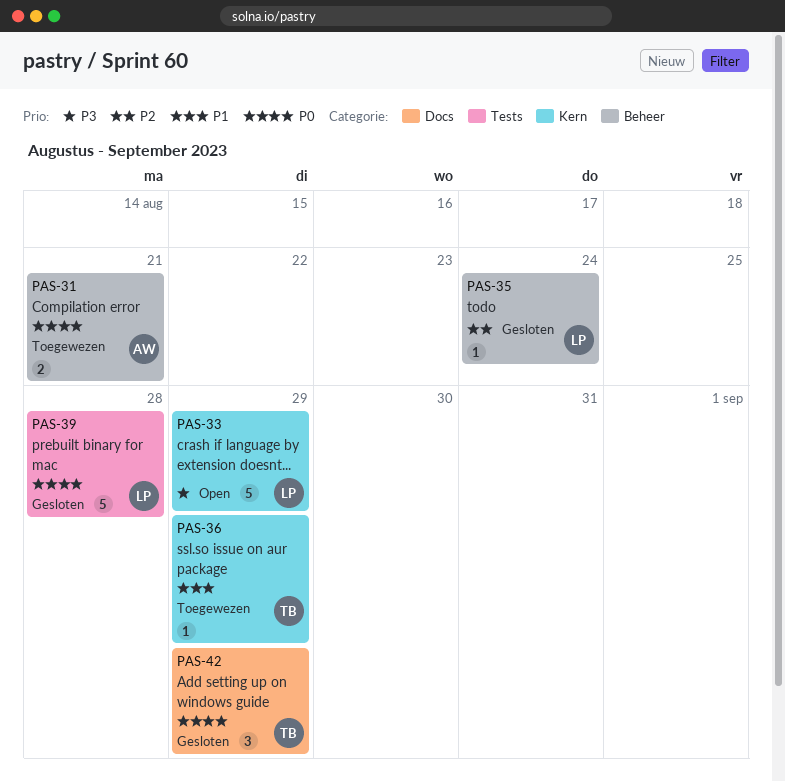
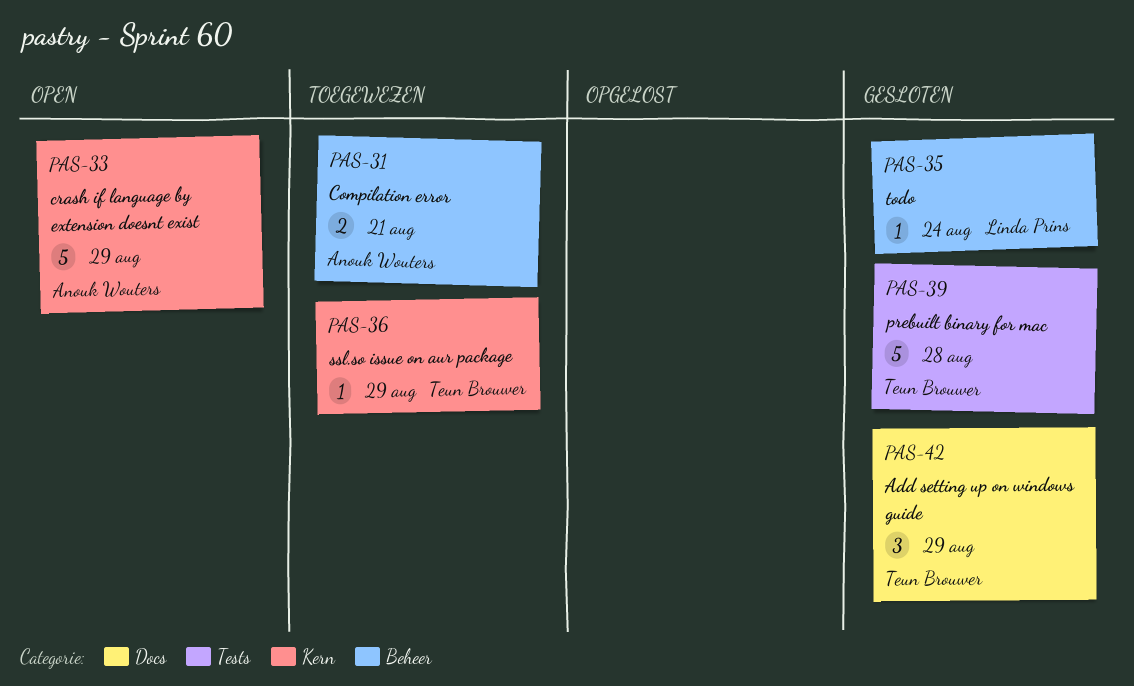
PAS-33, owner: Linda Prins -> Anouk Wouters
PAS-39, owner: Linda Prins -> Teun Brouwer

